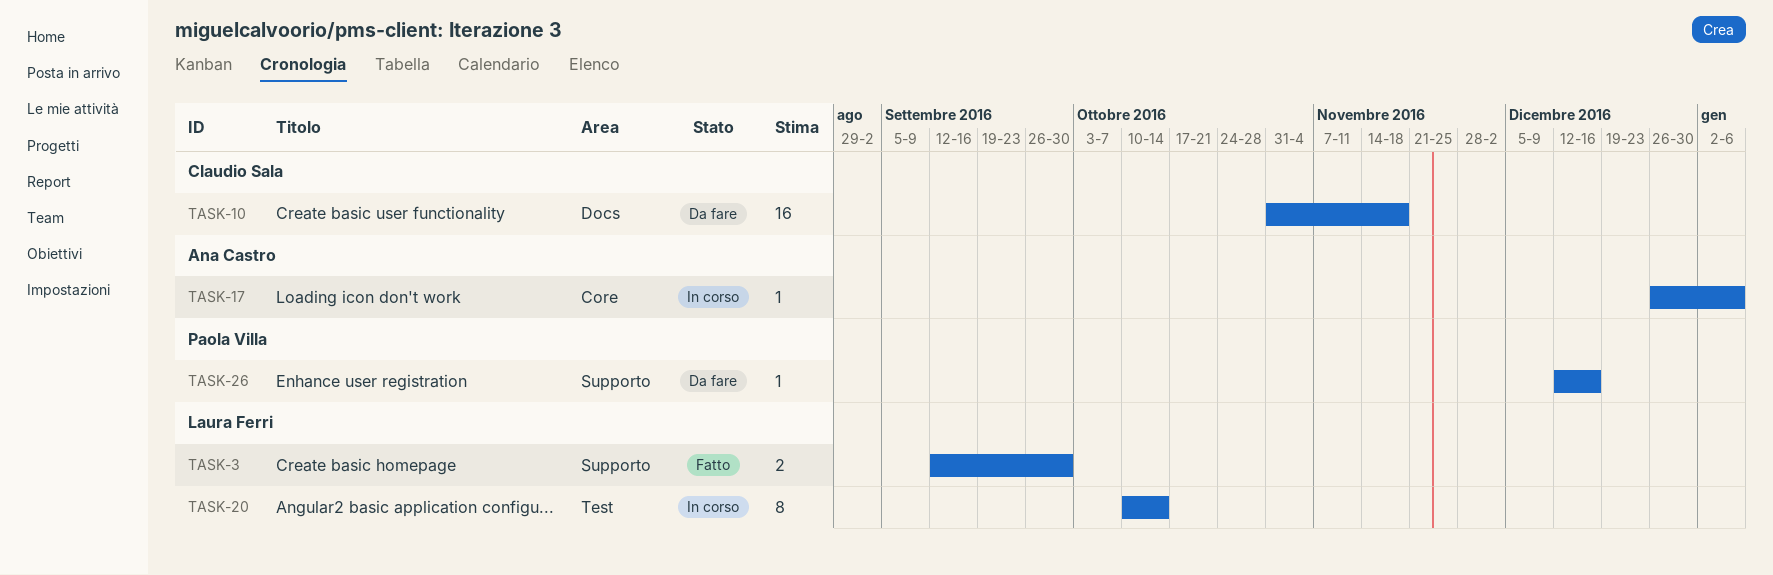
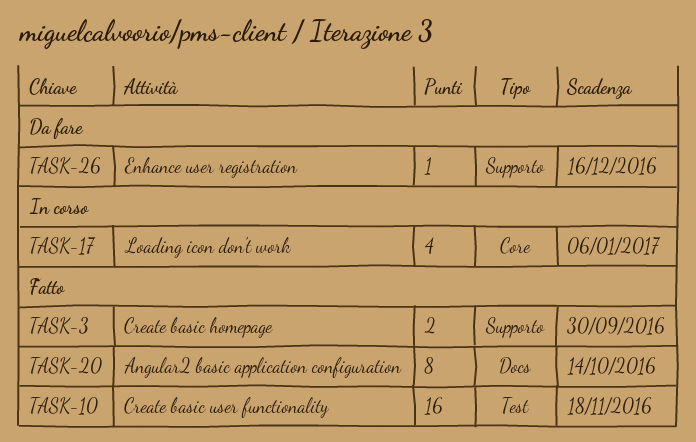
TASK-10, status: Da fare -> Fatto
TASK-10, label: Docs -> Test
TASK-17, estimate: 1 -> 4
TASK-20, status: In corso -> Fatto
TASK-20, label: Test -> Docs

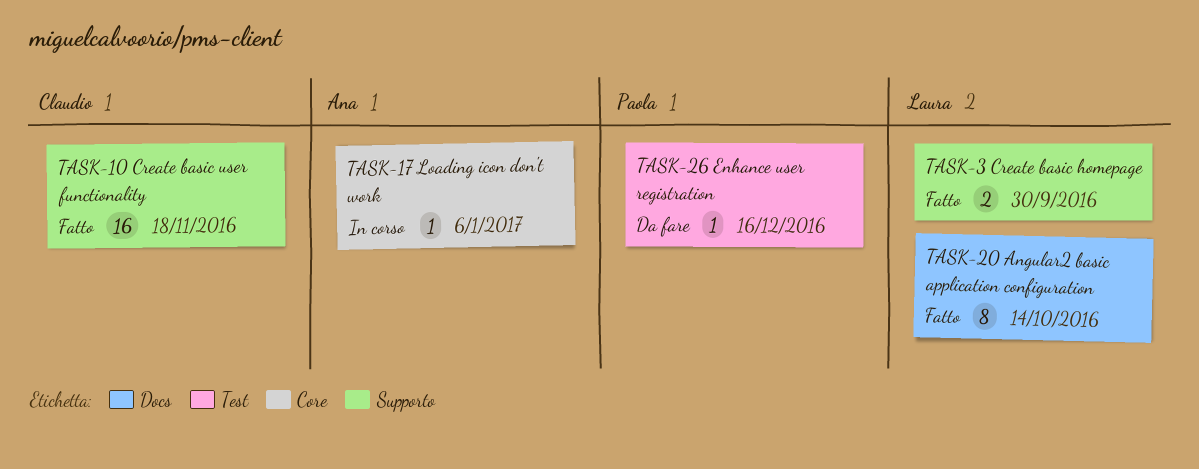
TASK-10, label: Test -> Supporto
TASK-17, estimate: 4 -> 1
TASK-26, label: Supporto -> Test

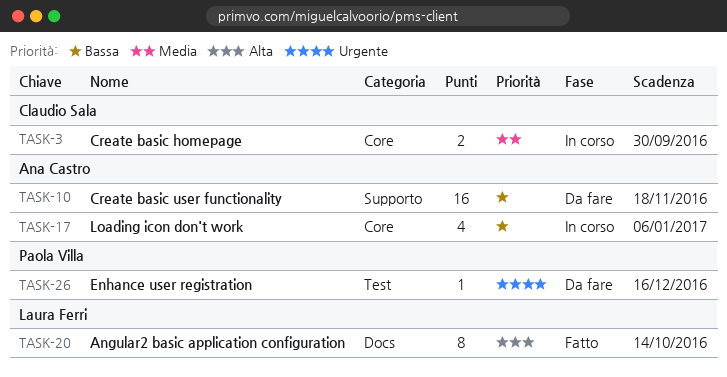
TASK-3, status: Fatto -> In corso
TASK-3, owner: Laura Ferri -> Claudio Sala
TASK-3, label: Supporto -> Core
TASK-10, status: Fatto -> Da fare
TASK-10, owner: Claudio Sala -> Ana Castro
TASK-17, estimate: 1 -> 4

